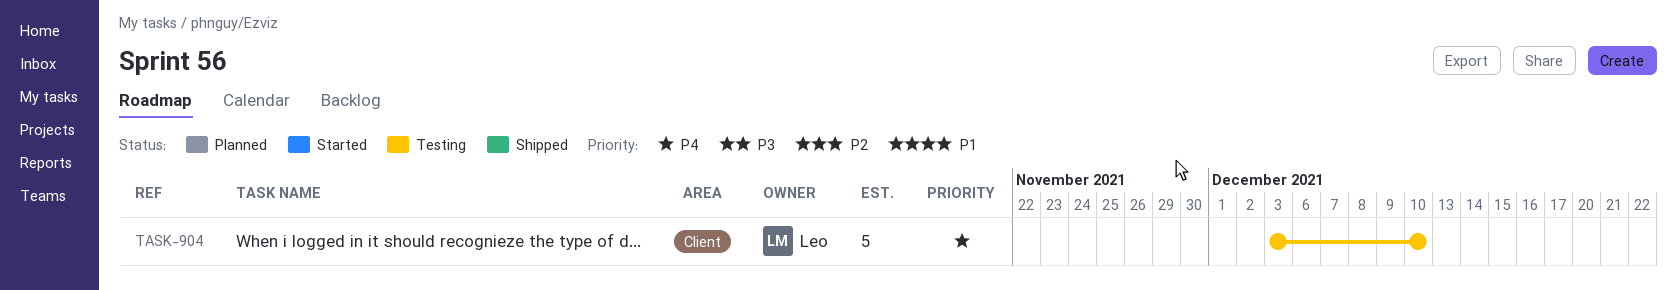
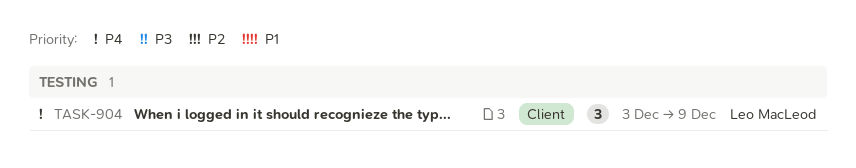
TASK-904, estimate: 5 -> 3
TASK-904, due: Dec 10 -> Dec 9

